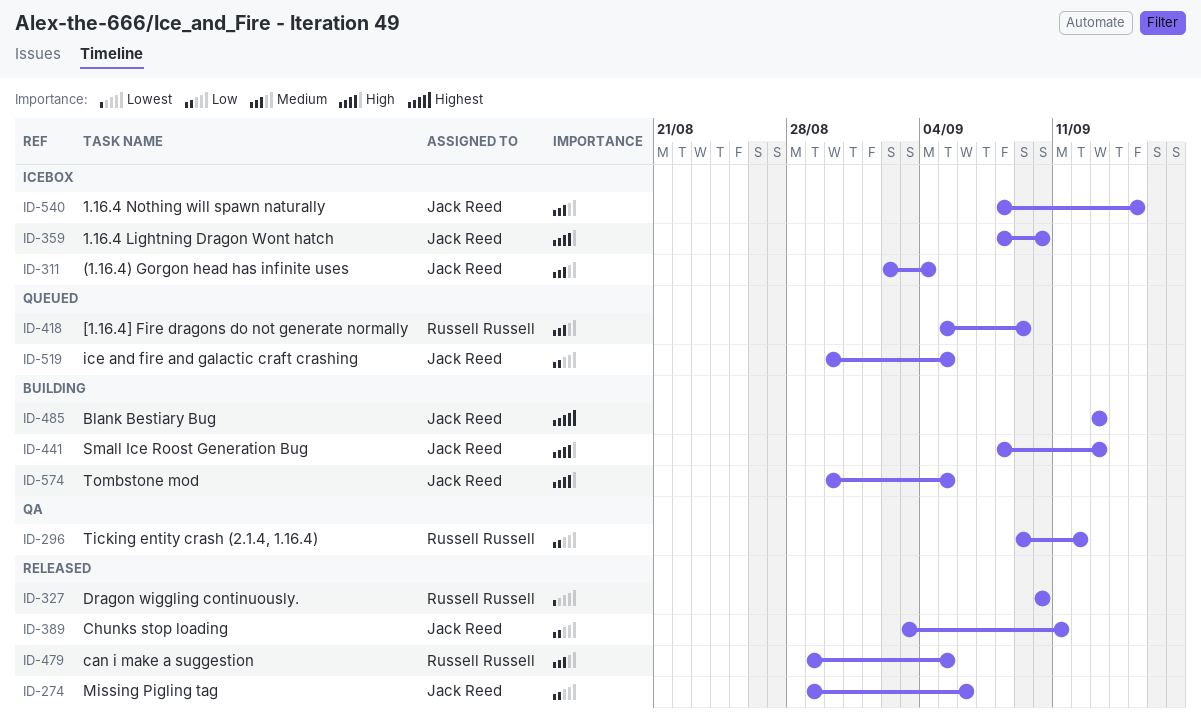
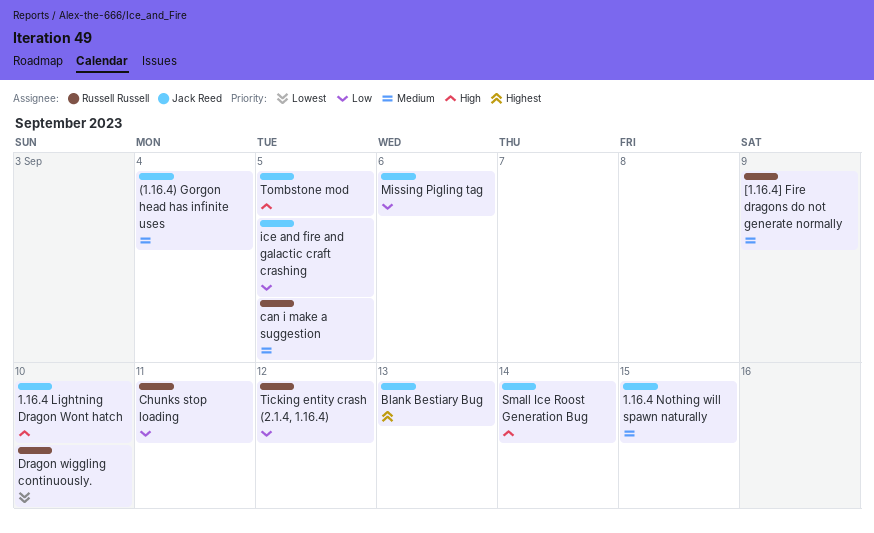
Small Ice Roost Generation Bug, due: Sep 13 -> Sep 14
Сhunks stop loading, owner: Jack Reed -> Russell Russell

